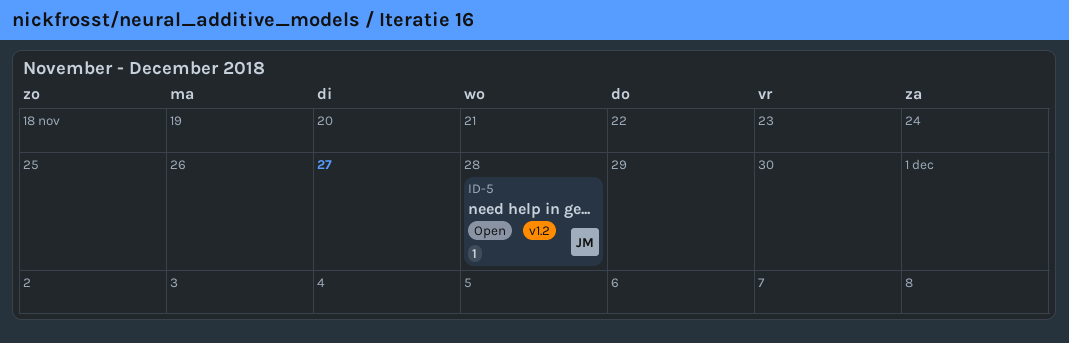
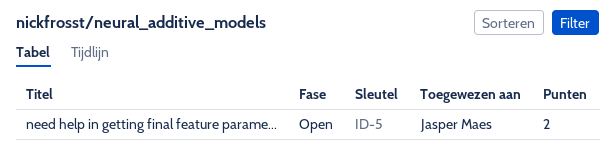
ID-5, estimate: 1 -> 2

